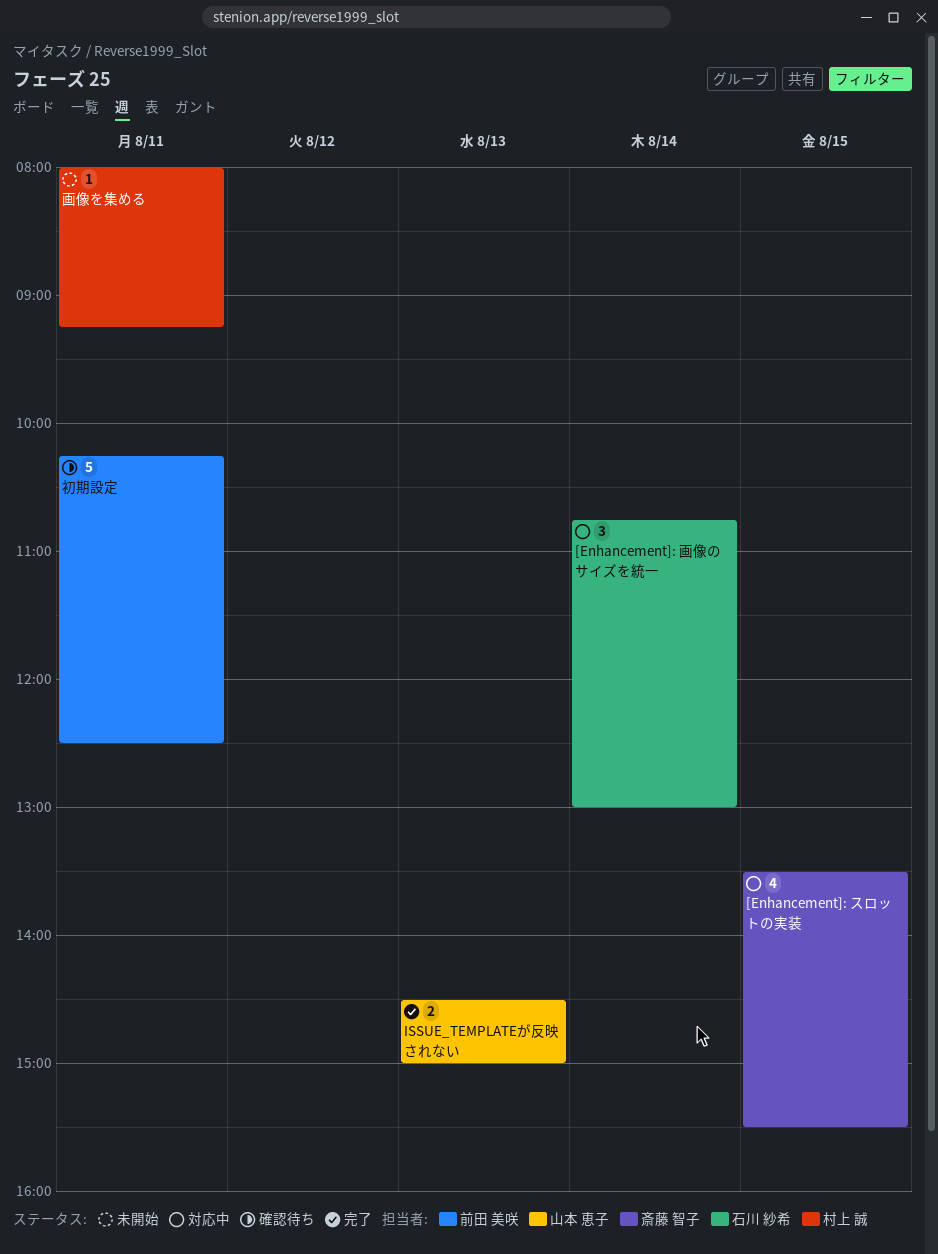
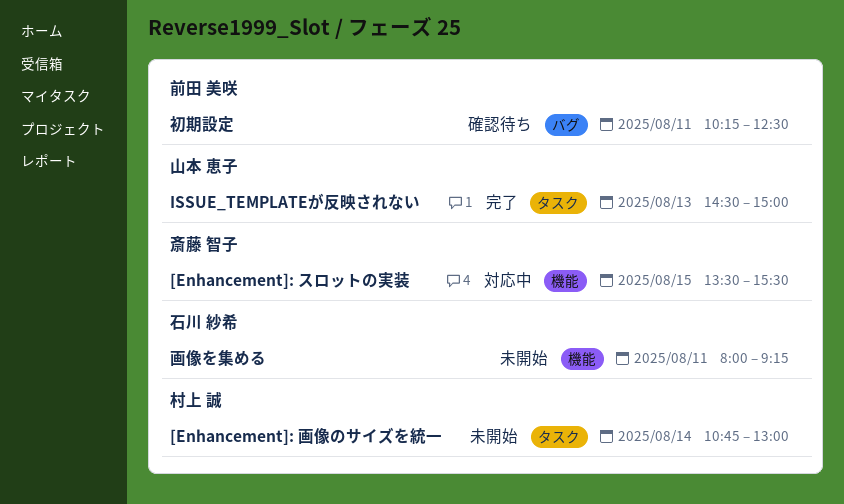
[Enhancement]: 画像のサイズを統一, status: 対応中 -> 未開始
[Enhancement]: 画像のサイズを統一, owner: 石川 紗希 -> 村上 誠
画像を集める, owner: 村上 誠 -> 石川 紗希

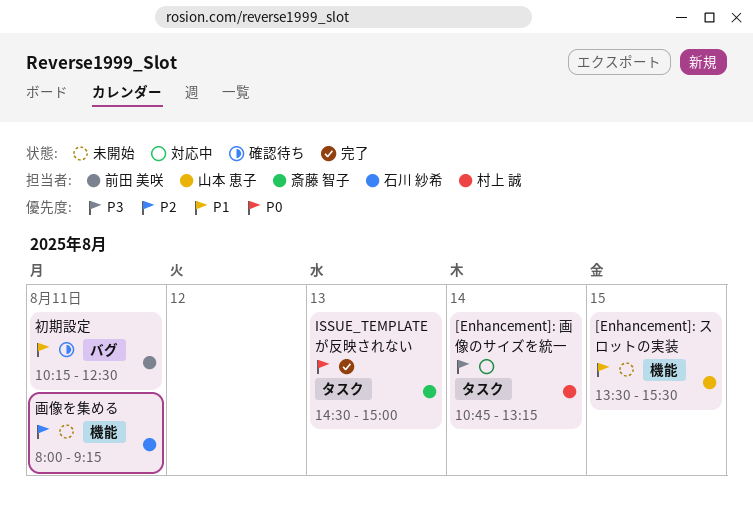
[Enhancement]: スロットの実装, status: 対応中 -> 未開始
[Enhancement]: スロットの実装, owner: 斎藤 智子 -> 山本 恵子
[Enhancement]: 画像のサイズを統一, status: 未開始 -> 対応中
[Enhancement]: 画像のサイズを統一, ends: 13:00 -> 13:15
ISSUE_TEMPLATEが反映されない, owner: 山本 恵子 -> 斎藤 智子

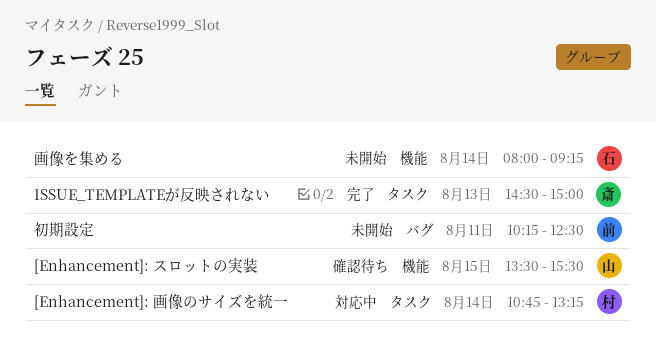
[Enhancement]: スロットの実装, status: 未開始 -> 確認待ち
初期設定, status: 確認待ち -> 未開始
画像を集める, day: Aug 11 -> Aug 14

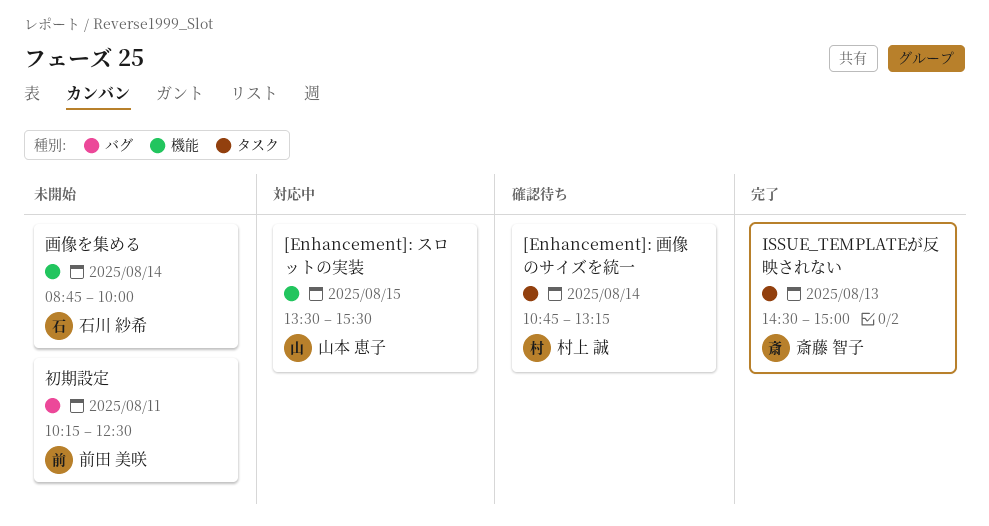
[Enhancement]: スロットの実装, status: 確認待ち -> 対応中
[Enhancement]: 画像のサイズを統一, status: 対応中 -> 確認待ち
画像を集める, begins: 08:00 -> 08:45
画像を集める, ends: 09:15 -> 10:00

